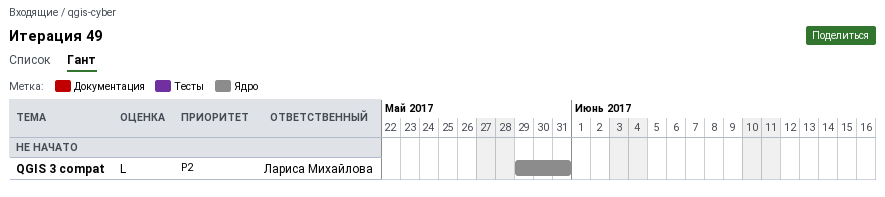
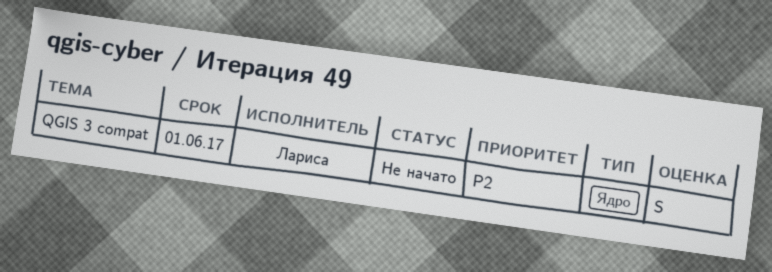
QGIS 3 compat, estimate: L -> S
QGIS 3 compat, due: May 31 -> Jun 1

